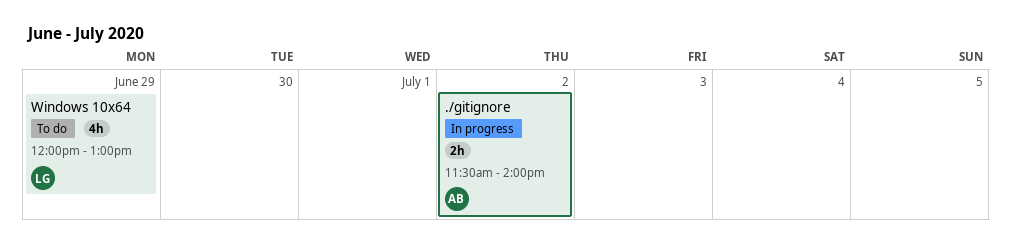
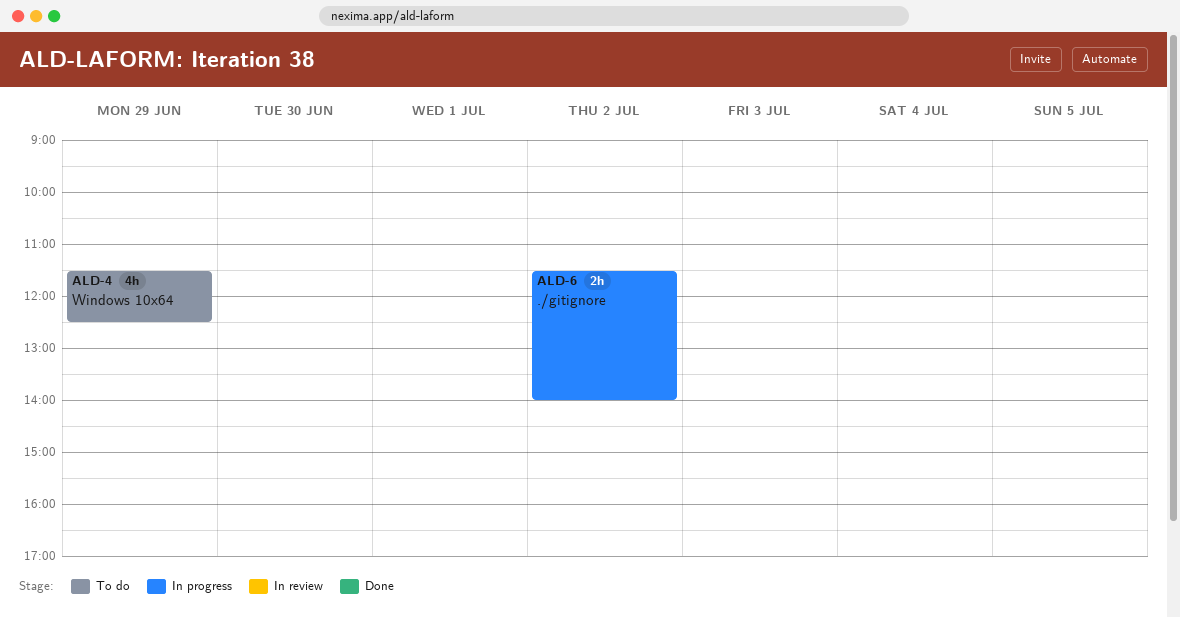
Windows 10x64, begins: 12:00 -> 11:30
Windows 10x64, ends: 13:00 -> 12:30

